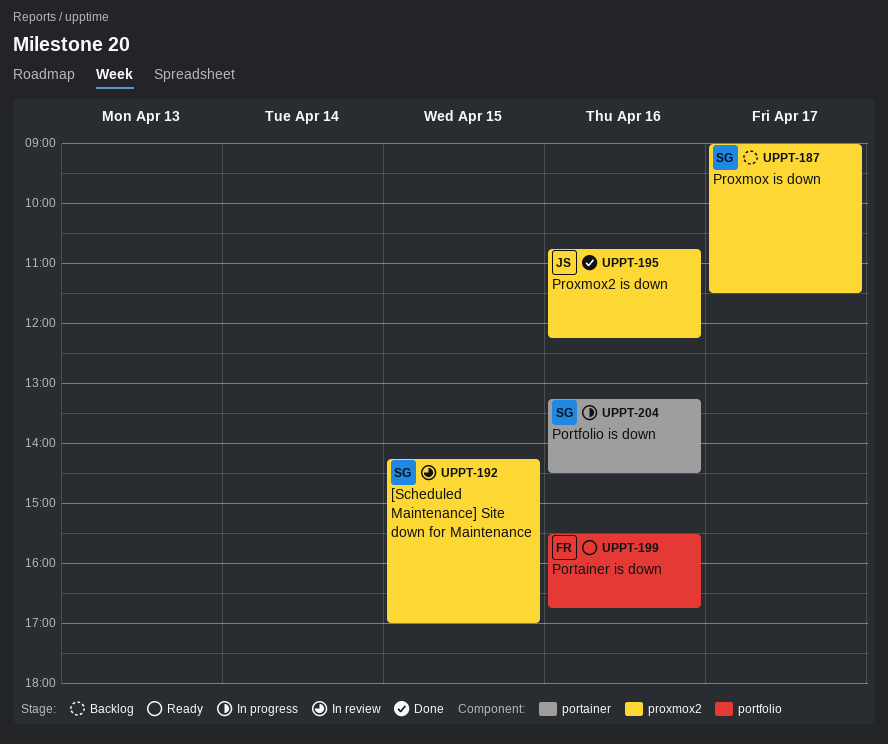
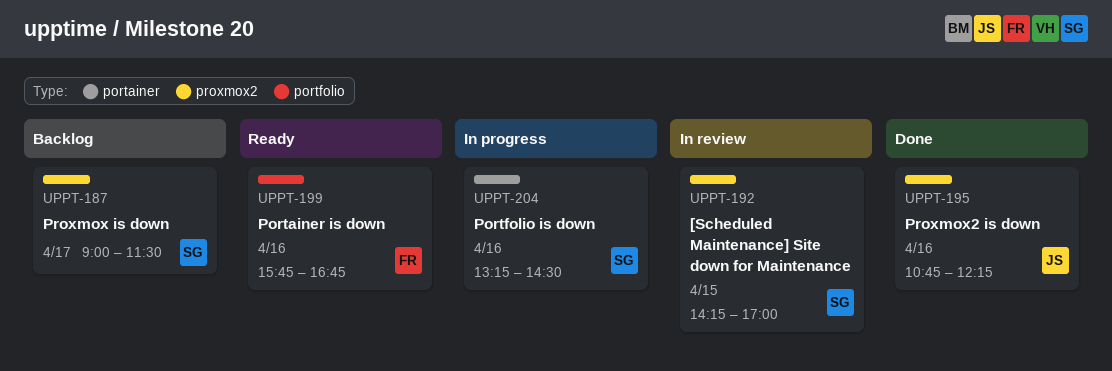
UPPT-199, begins: 15:30 -> 15:45

